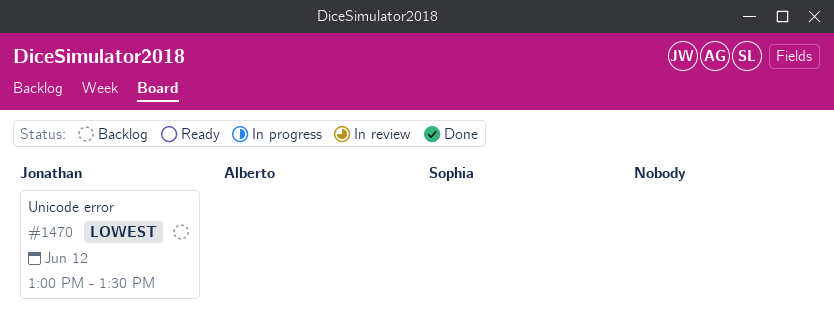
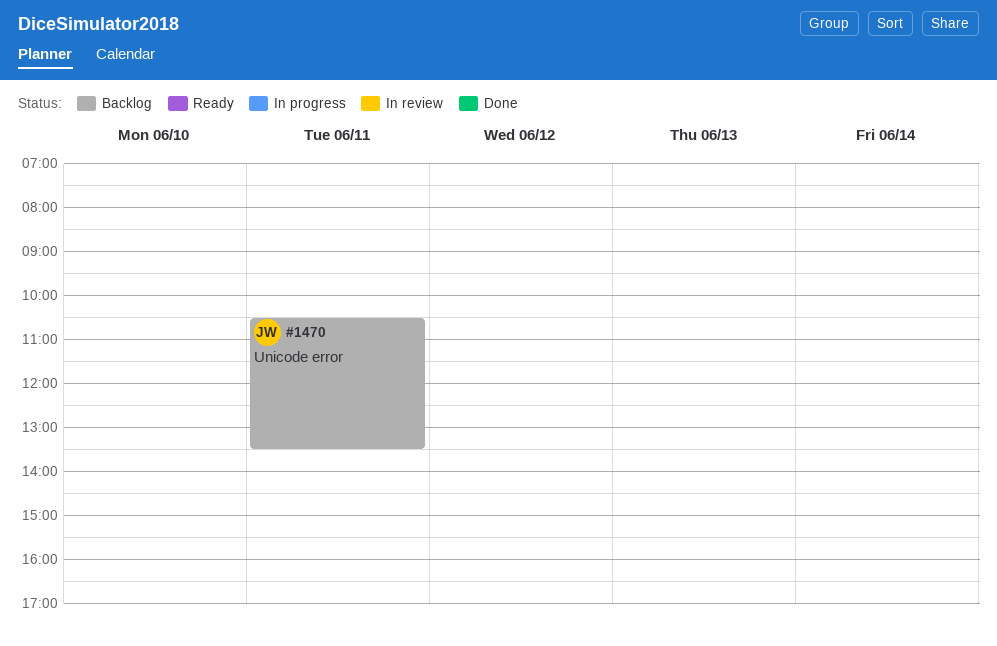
#1470, day: Jun 12 -> Jun 11
#1470, begins: 13:00 -> 10:30

